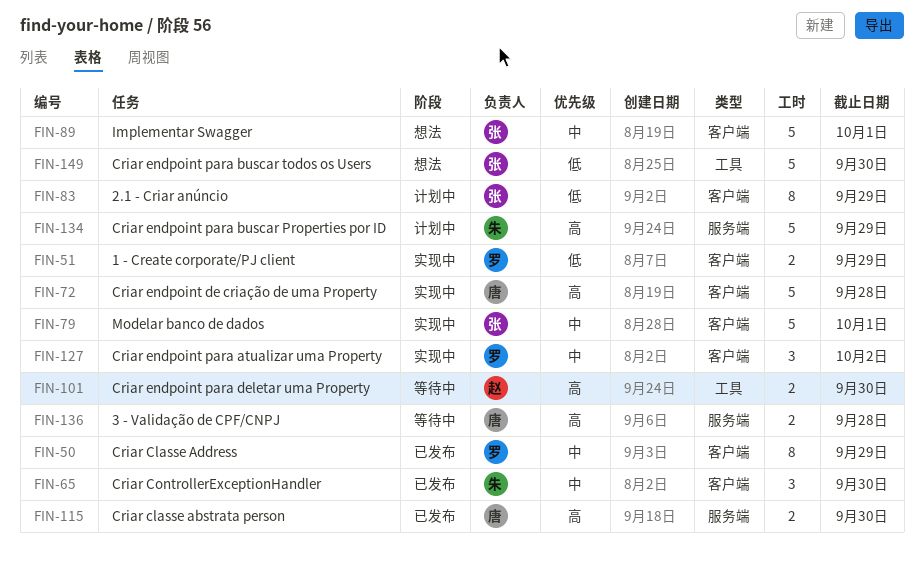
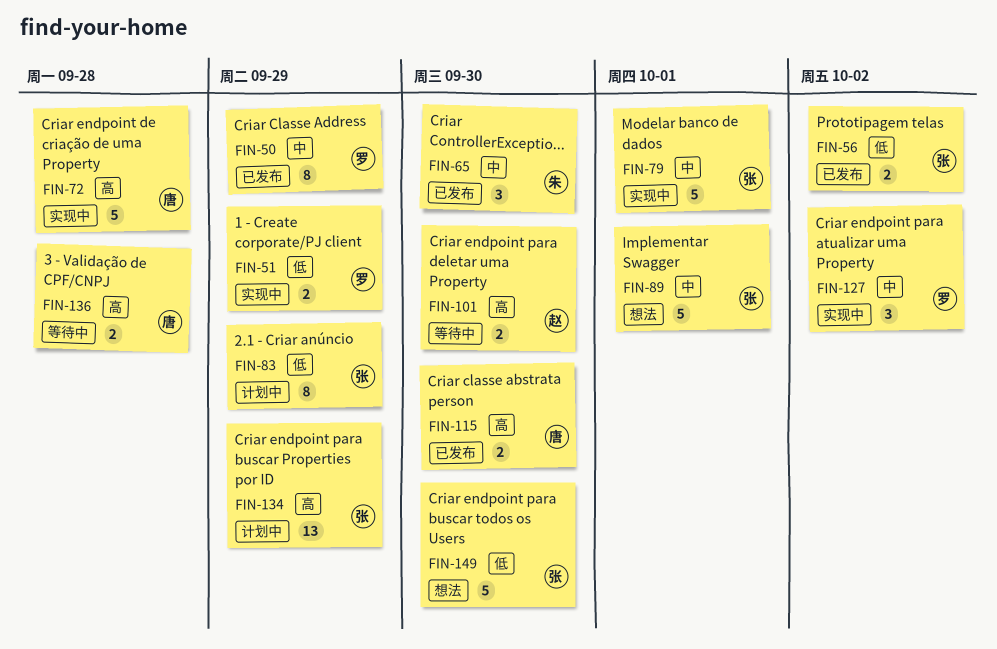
FIN-56: none -> present
FIN-134, owner: 朱 -> 张
FIN-134, estimate: 5 -> 13

